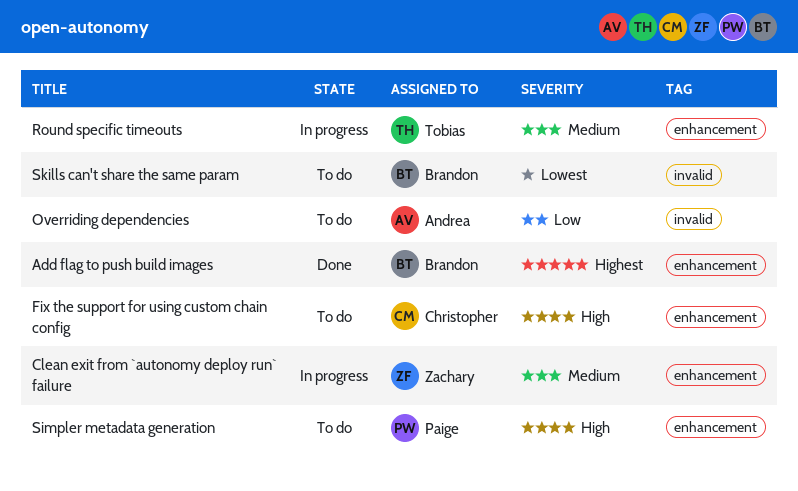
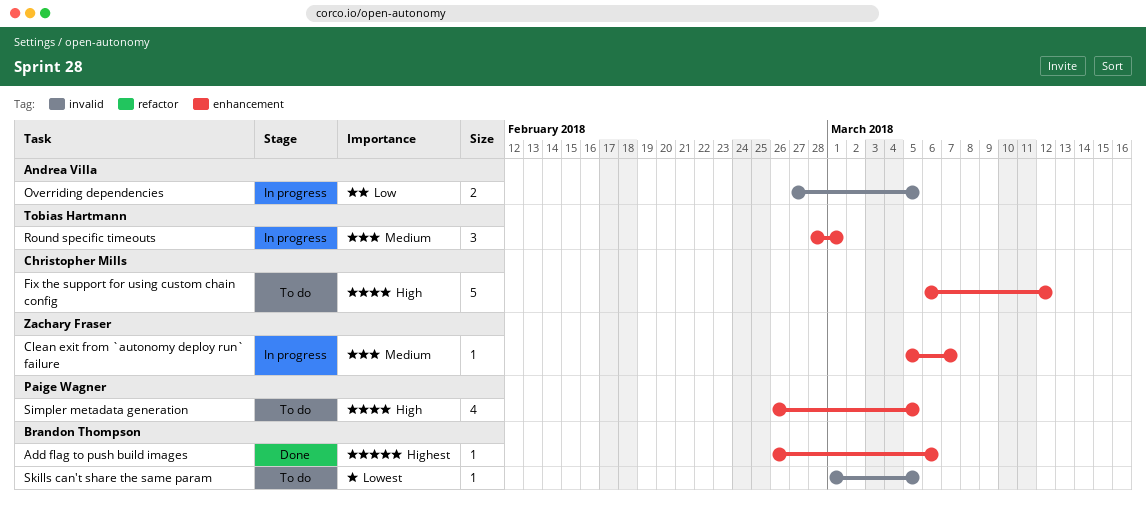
Overriding dependencies, status: To do -> In progress

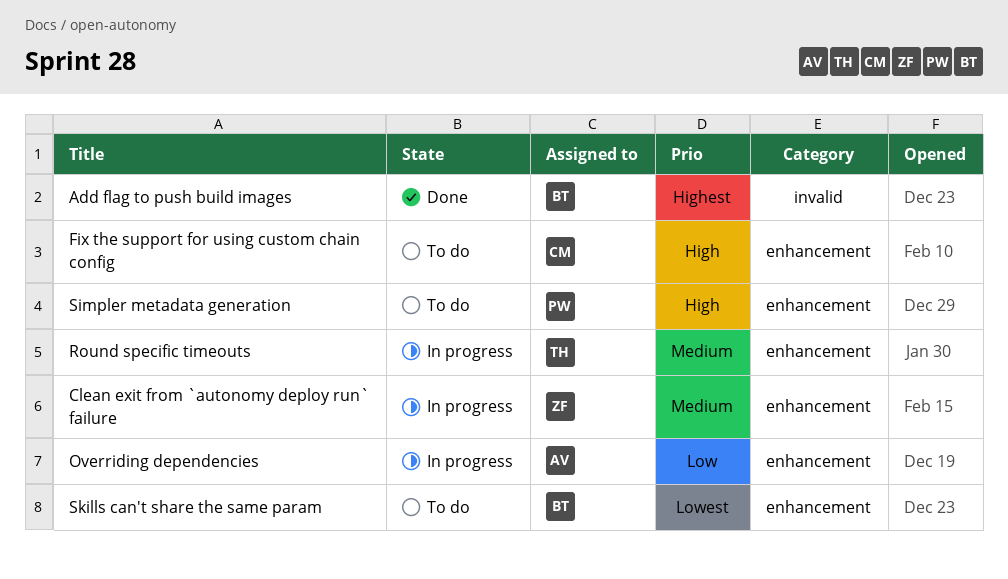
Add flag to push build images, label: enhancement -> invalid
Overriding dependencies, label: invalid -> enhancement
Skills can't share the same param, label: invalid -> enhancement

